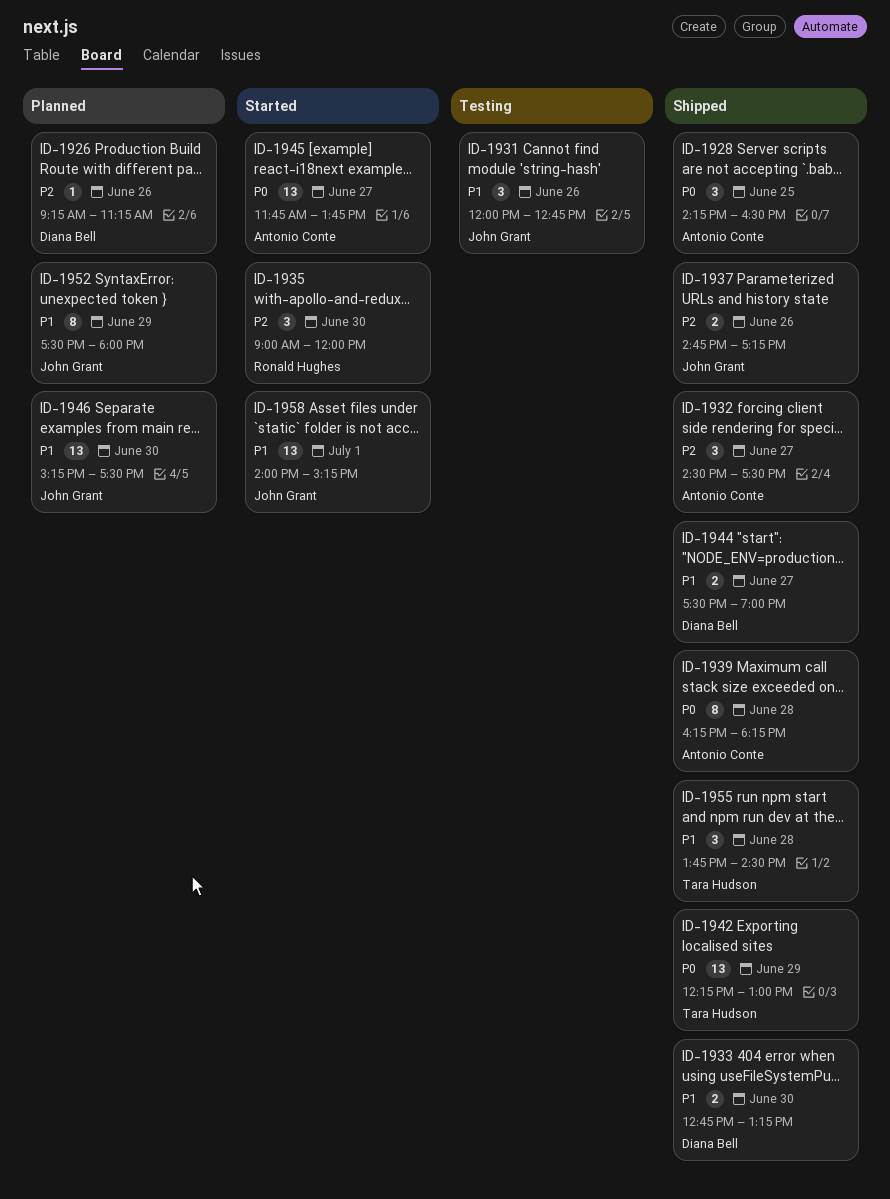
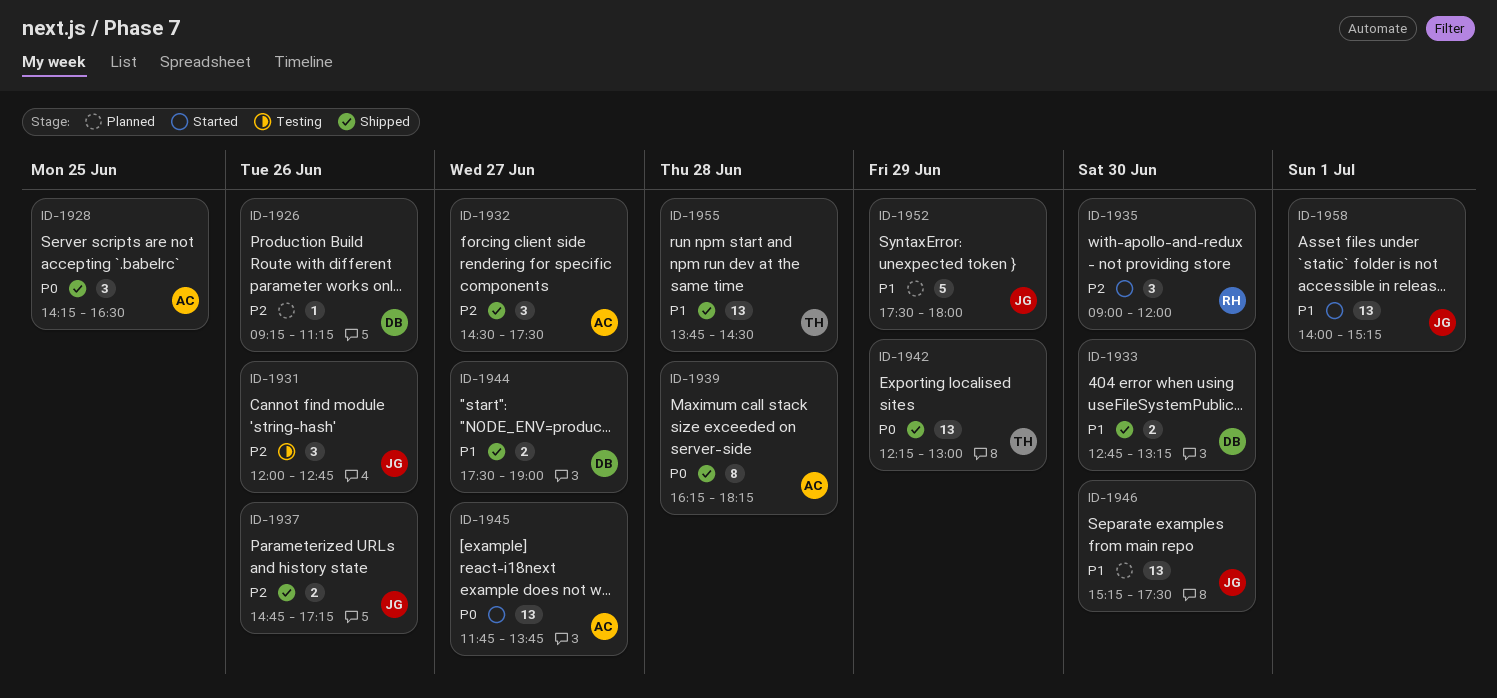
ID-1931, priority: P1 -> P2
ID-1952, estimate: 8 -> 5
ID-1955, estimate: 3 -> 13

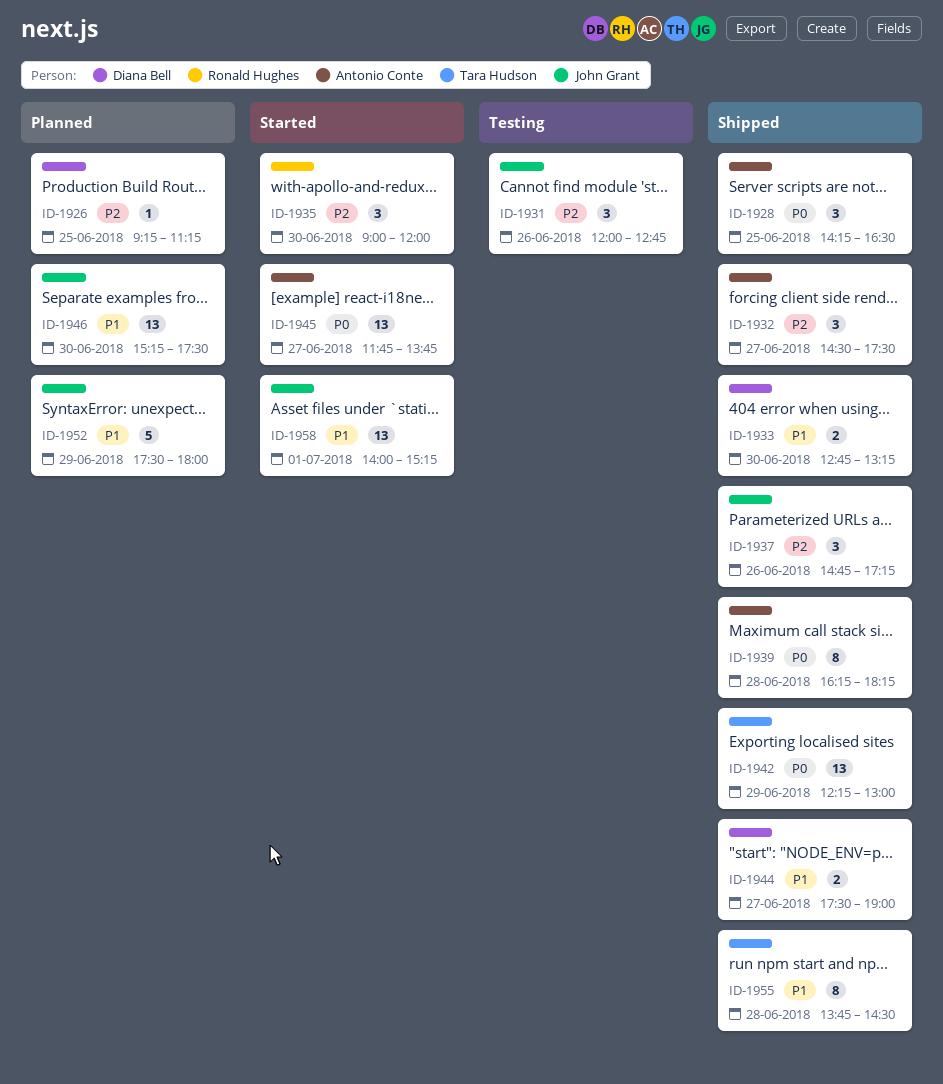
ID-1926, day: Jun 26 -> Jun 25
ID-1937, estimate: 2 -> 3
ID-1955, estimate: 13 -> 8

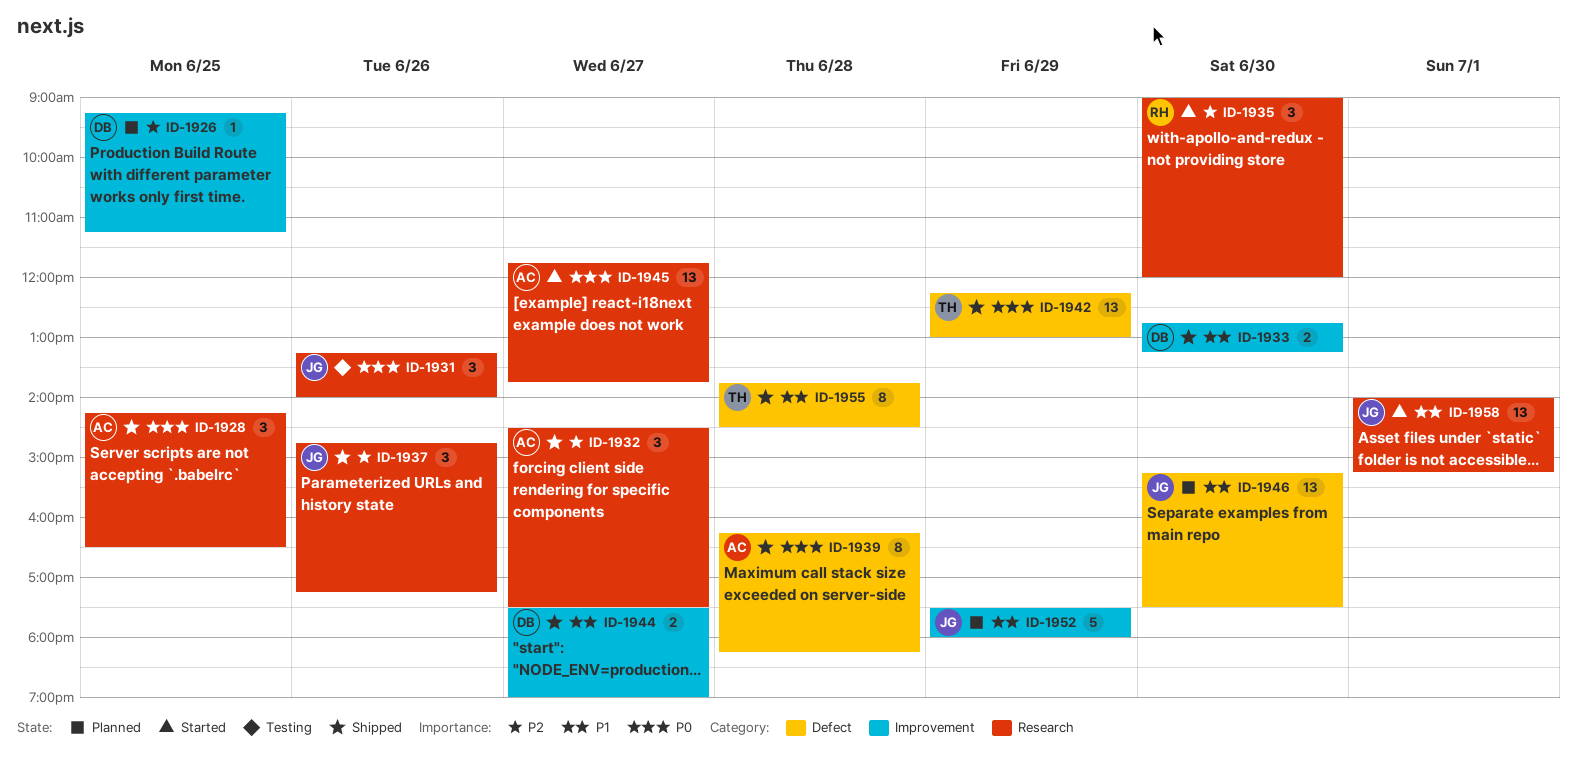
ID-1931, priority: P2 -> P0
ID-1931, begins: 12:00 -> 13:15
ID-1931, ends: 12:45 -> 14:00

